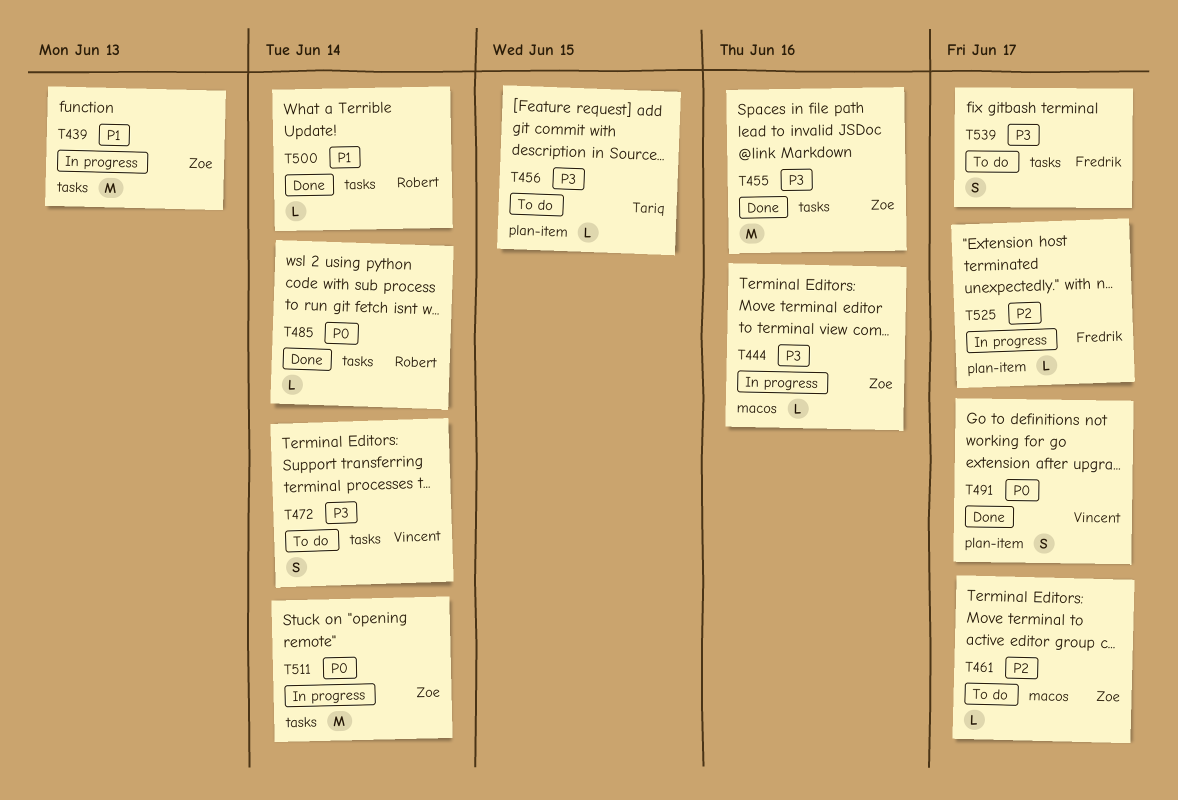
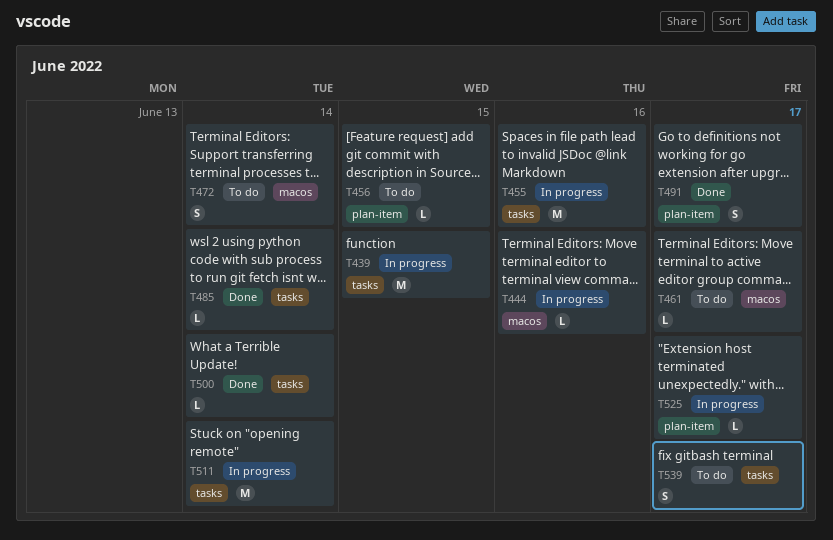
T439, due: Jun 13 -> Jun 15
T455, status: Done -> In progress
T472, label: tasks -> macos

